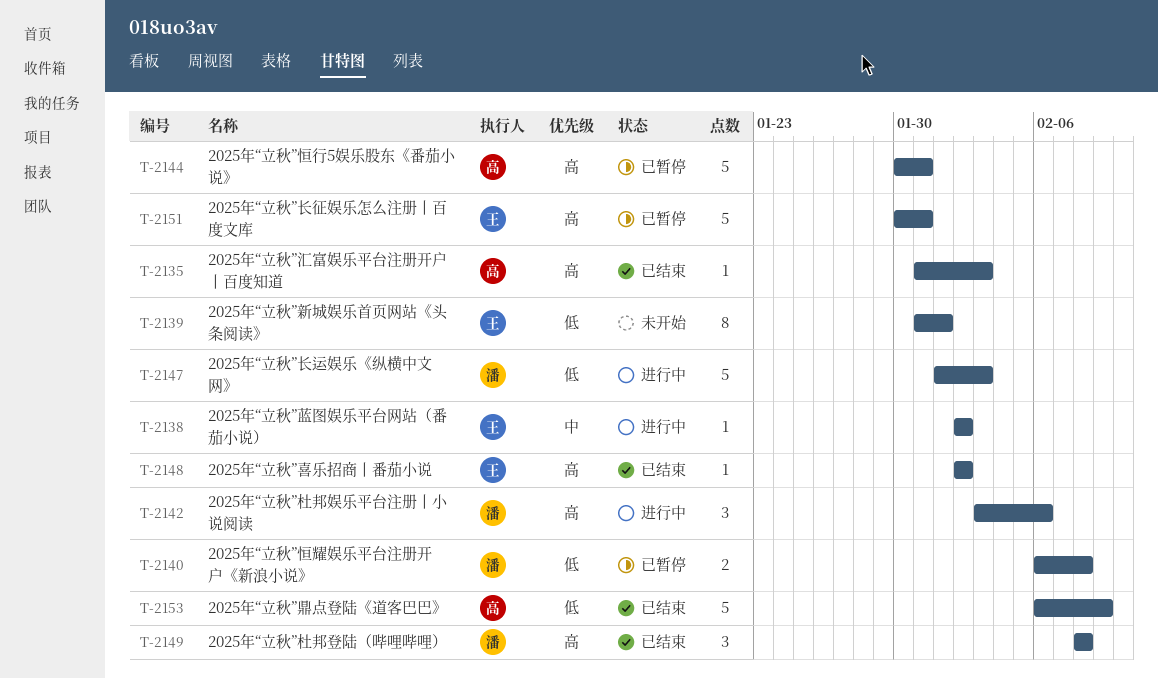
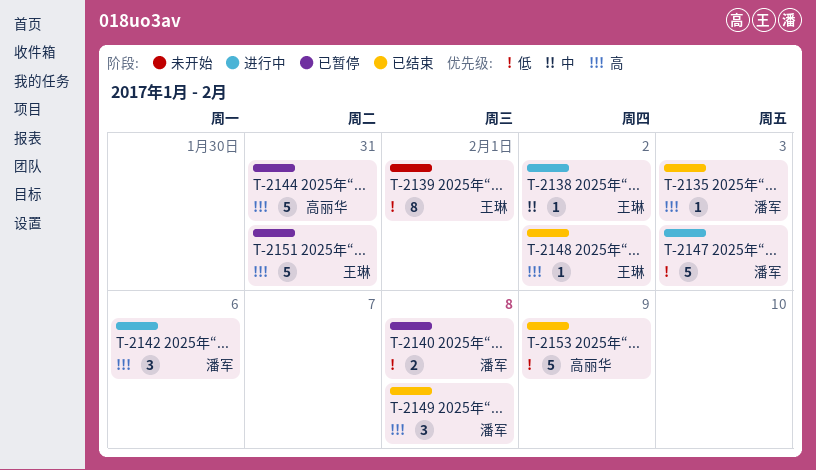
T-2135, owner: 高丽华 -> 潘军

